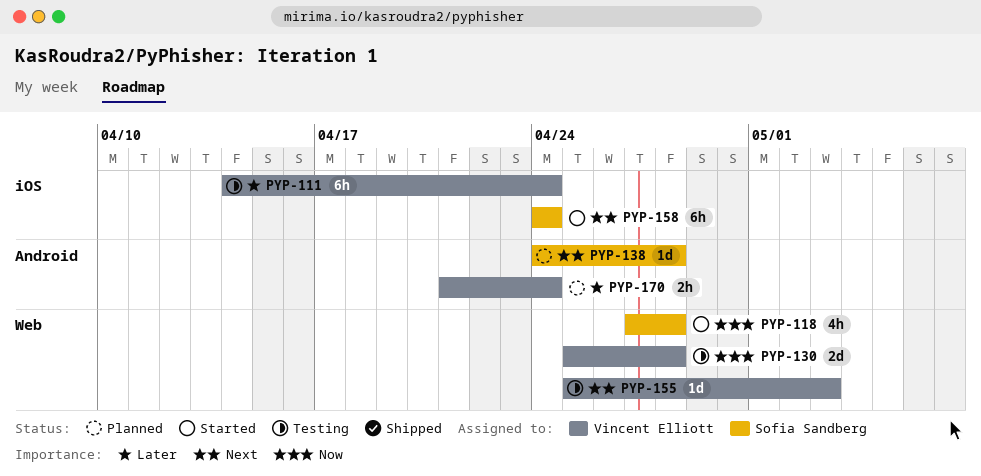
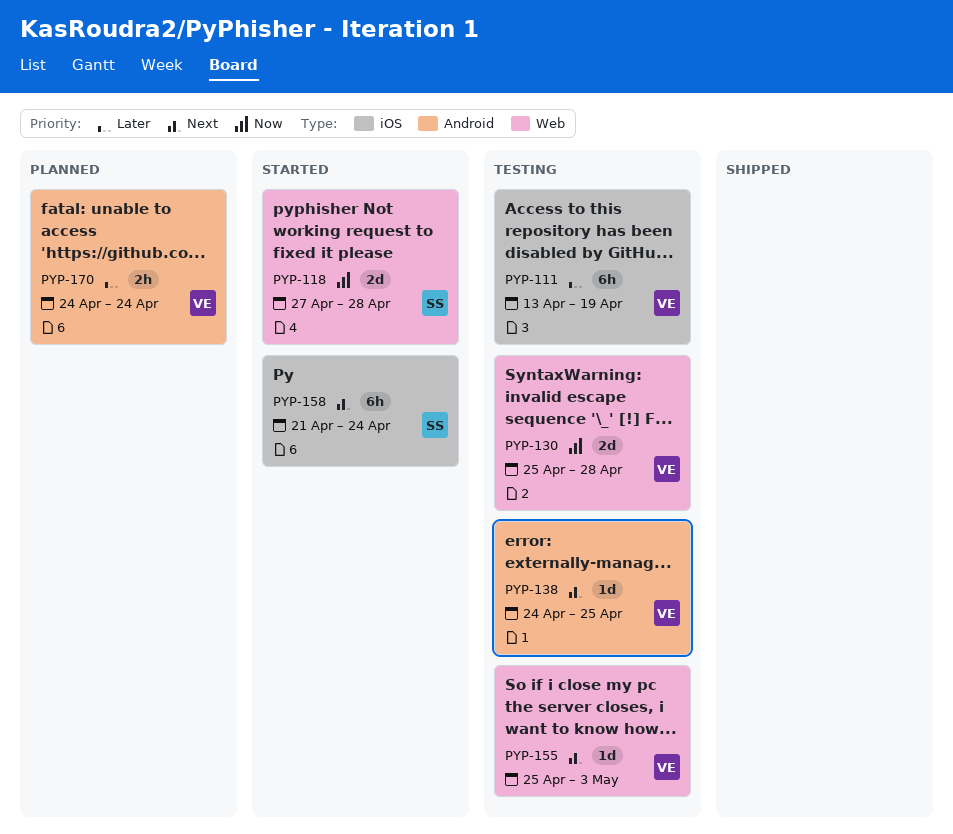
PYP-111, start: Apr 14 -> Apr 13
PYP-111, due: Apr 24 -> Apr 19
PYP-118, estimate: 4h -> 2d
PYP-138, status: Planned -> Testing
PYP-138, owner: Sofia Sandberg -> Vincent Elliott
PYP-138, due: Apr 28 -> Apr 25
PYP-158, start: Apr 24 -> Apr 21
PYP-170, start: Apr 21 -> Apr 24

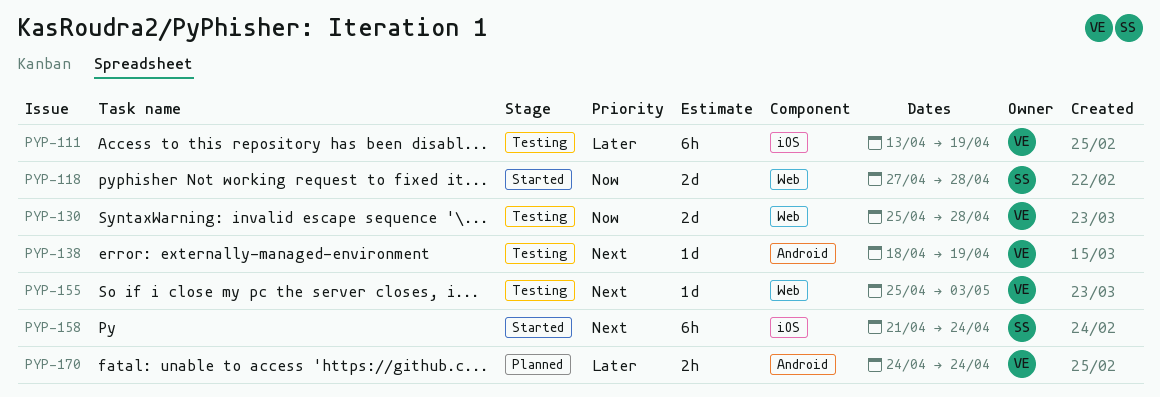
PYP-138, start: Apr 24 -> Apr 18
PYP-138, due: Apr 25 -> Apr 19

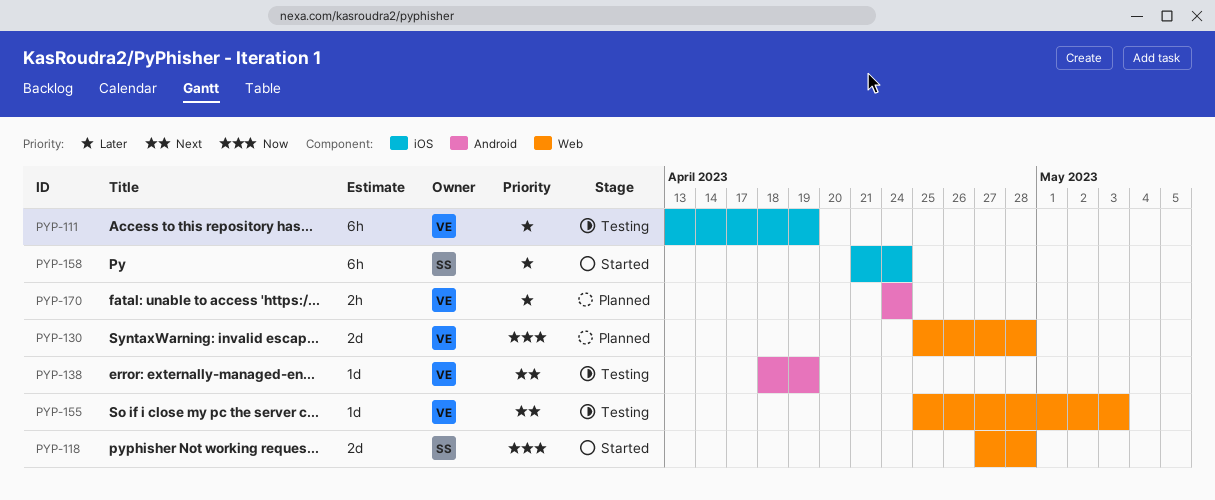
PYP-130, status: Testing -> Planned
PYP-158, priority: Next -> Later

